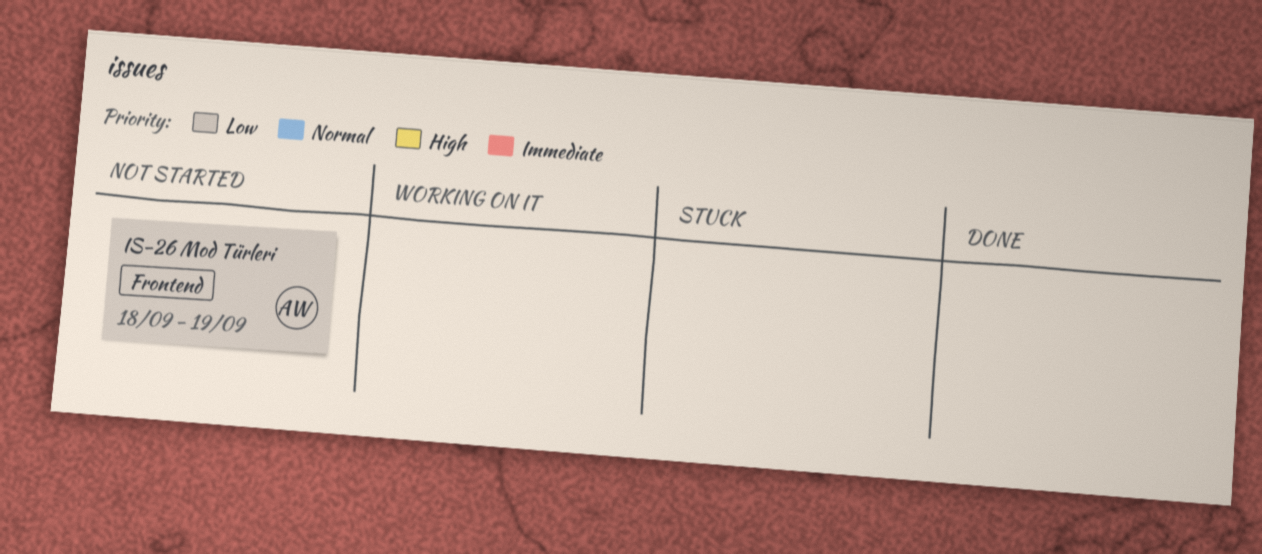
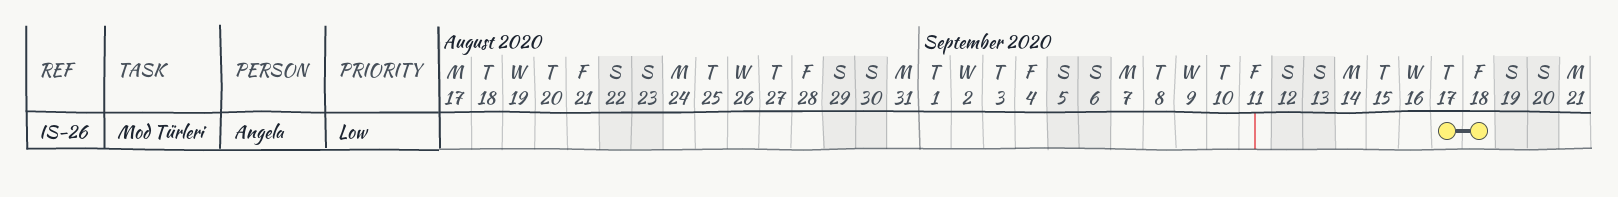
IS-26, start: Sep 18 -> Sep 17
IS-26, due: Sep 19 -> Sep 18

